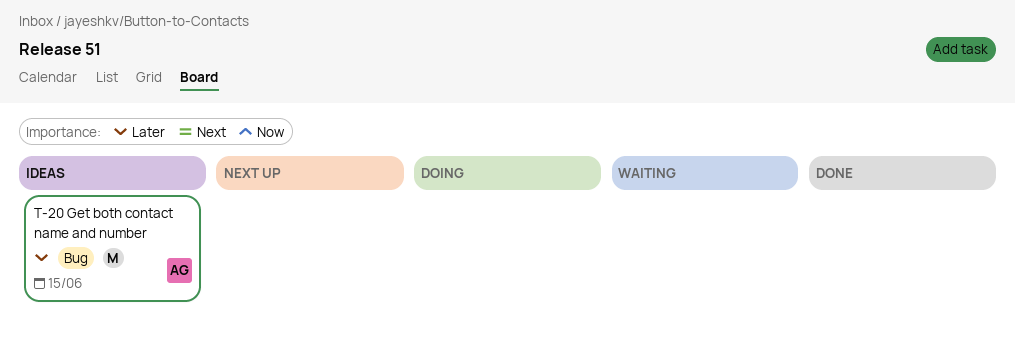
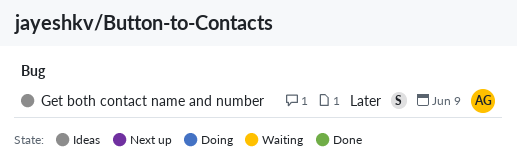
Get both contact name and number, estimate: M -> S
Get both contact name and number, due: Jun 15 -> Jun 9

